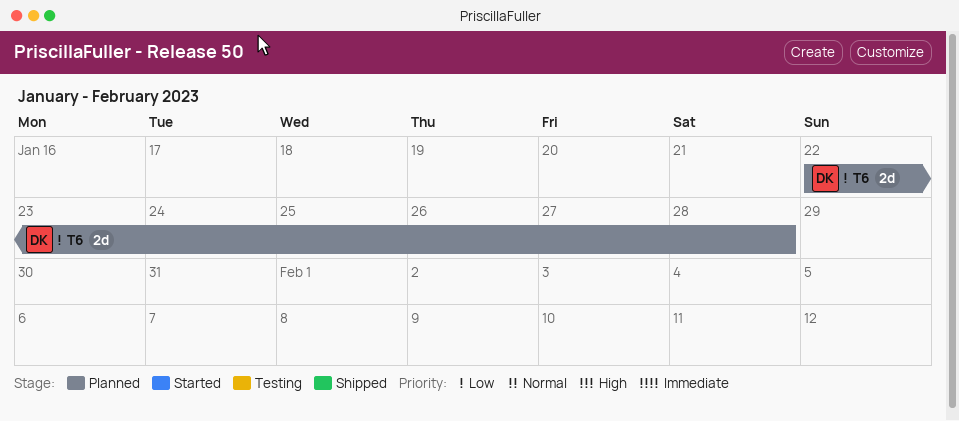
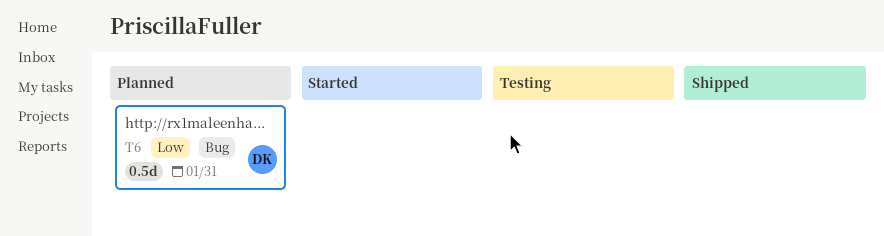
T6, estimate: 2d -> 0.5d
T6, due: Jan 28 -> Jan 31

